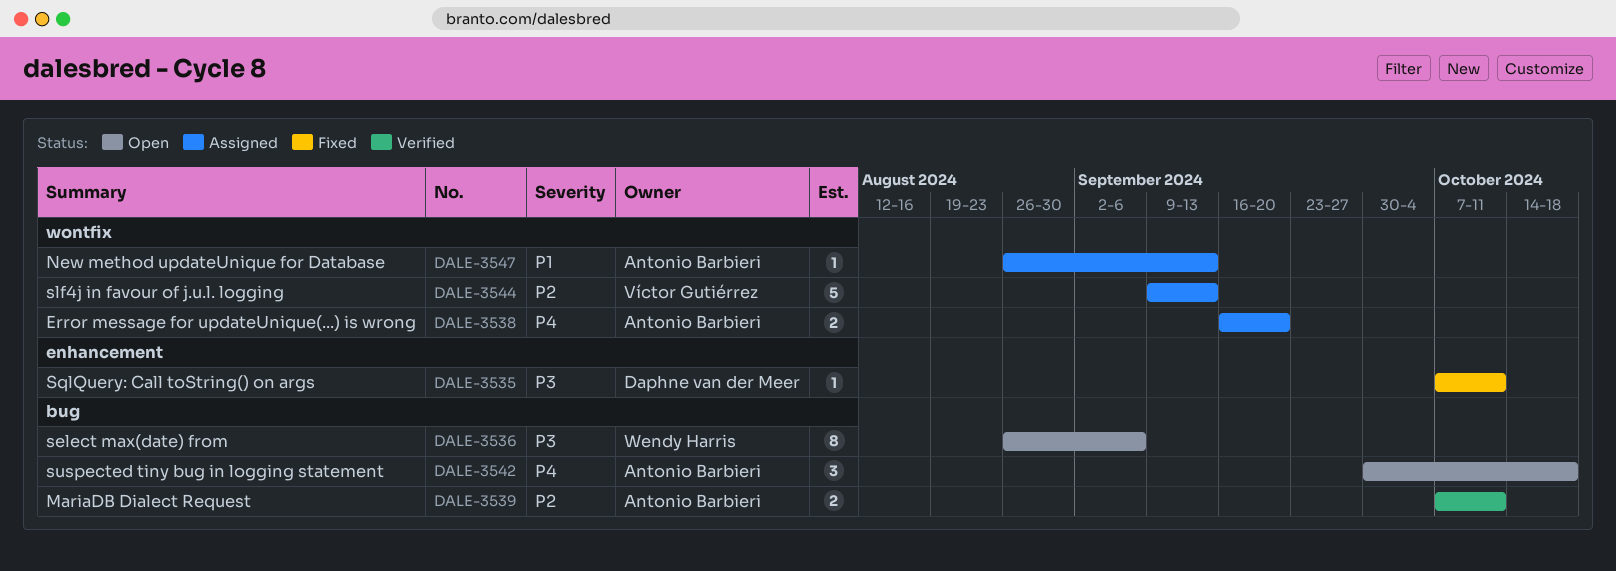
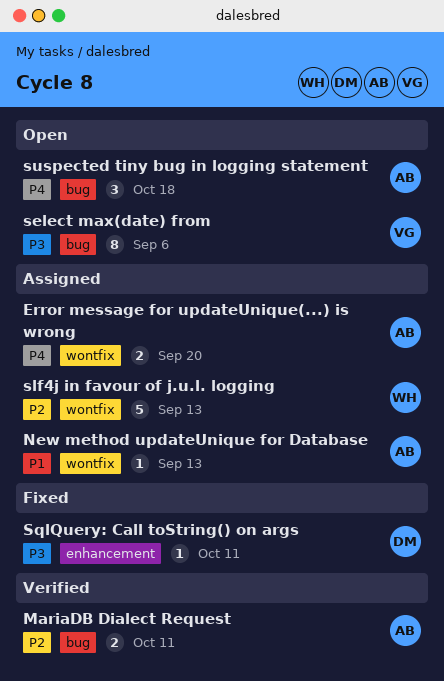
select max(date) from, owner: Wendy Harris -> Víctor Gutiérrez
slf4j in favour of j.u.l. logging, owner: Víctor Gutiérrez -> Wendy Harris

